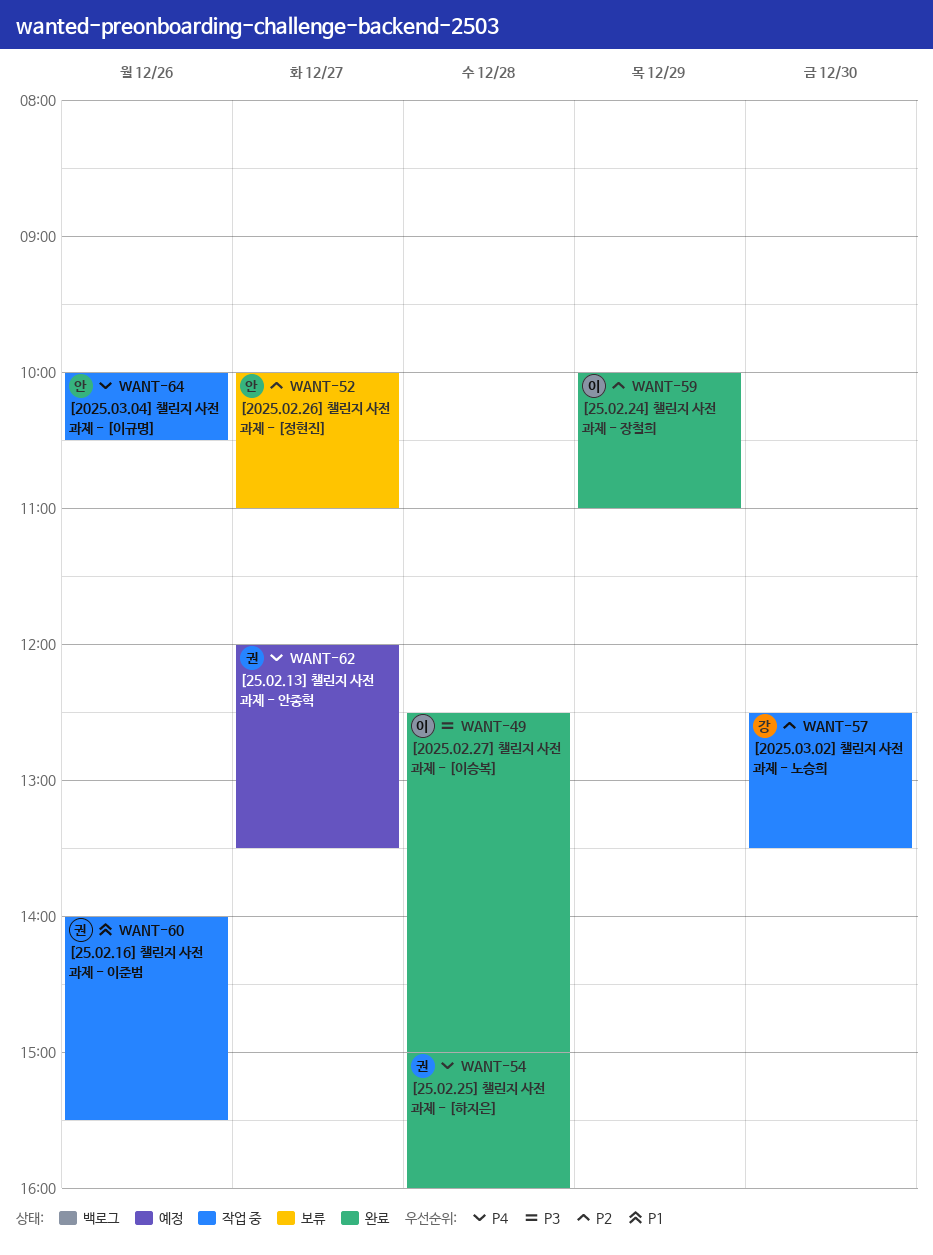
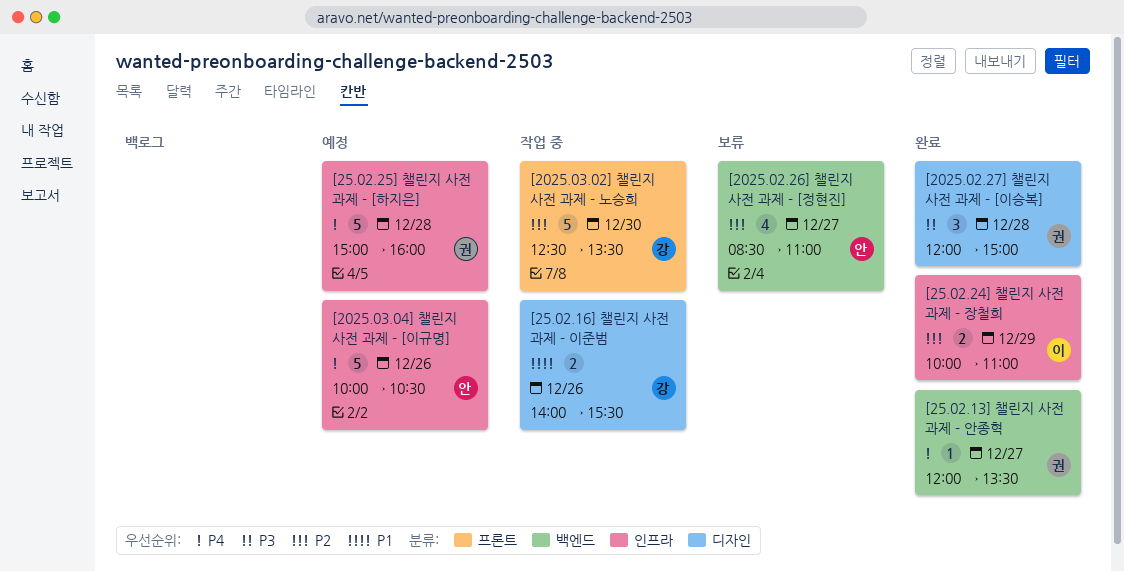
[2025.02.26] 챌린지 사전 과제 - [정현진], begins: 10:00 -> 08:30
[2025.02.27] 챌린지 사전 과제 - [이승복], owner: 이 -> 권
[2025.02.27] 챌린지 사전 과제 - [이승복], begins: 12:30 -> 12:00
[2025.03.04] 챌린지 사전 과제 - [이규명], status: 작업 중 -> 예정
[25.02.13] 챌린지 사전 과제 - 안종혁, status: 예정 -> 완료
[25.02.16] 챌린지 사전 과제 - 이준범, owner: 권 -> 강
[25.02.25] 챌린지 사전 과제 - [하지은], status: 완료 -> 예정

